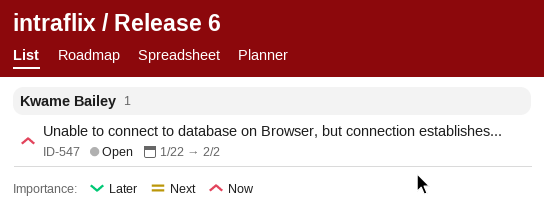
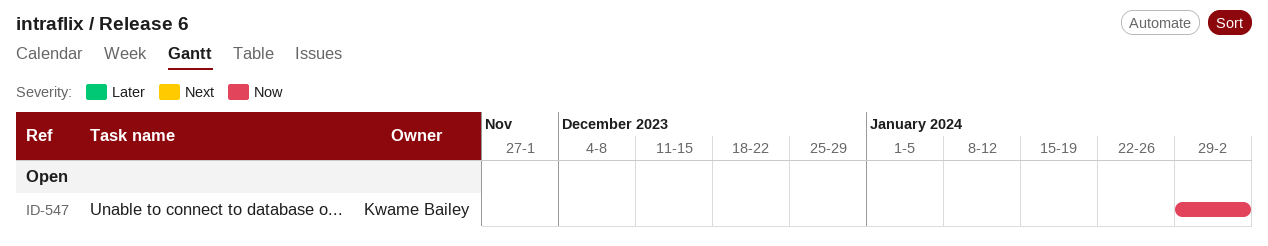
ID-547, start: Jan 22 -> Jan 29

